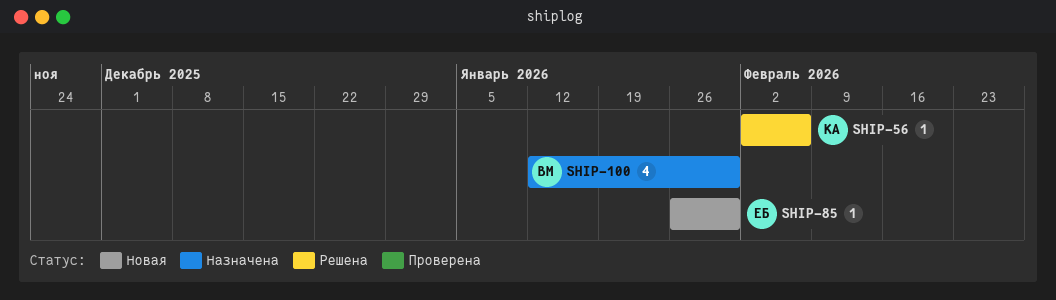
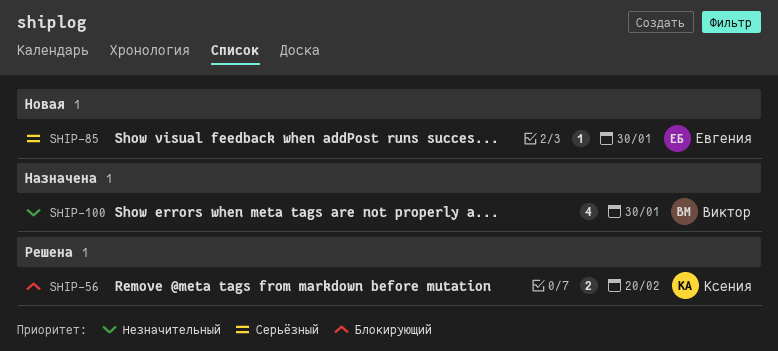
SHIP-56, estimate: 1 -> 2
SHIP-56, due: Feb 6 -> Feb 20

